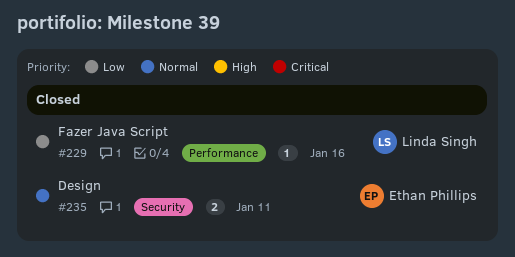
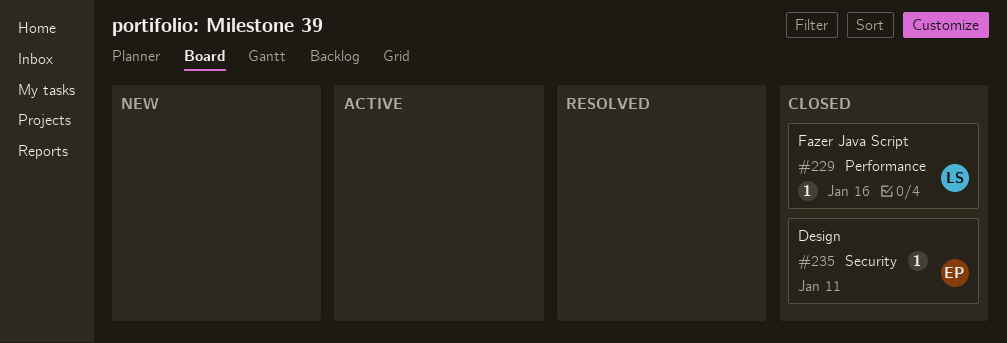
#235, estimate: 2 -> 1

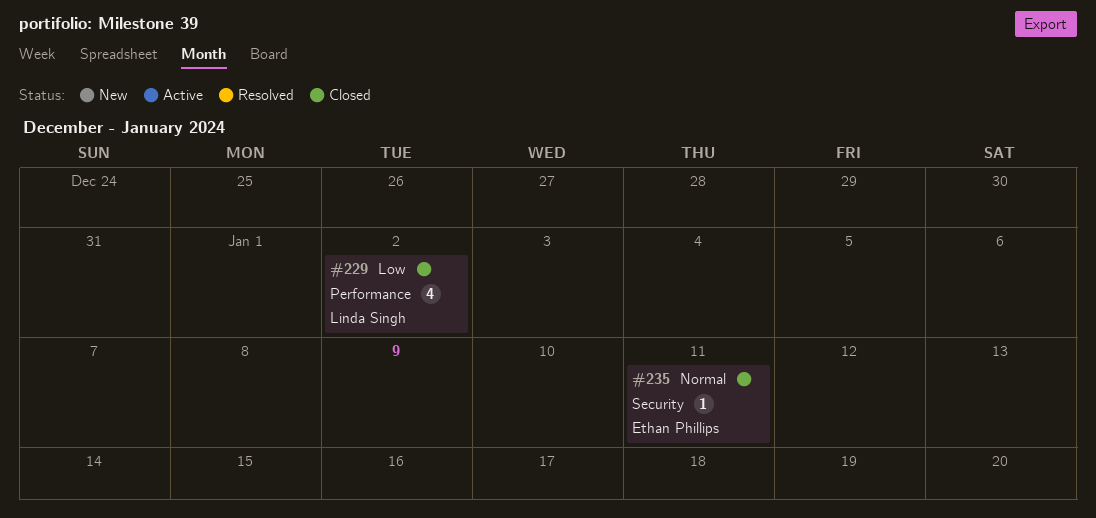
#229, estimate: 1 -> 4
#229, due: Jan 16 -> Jan 2

